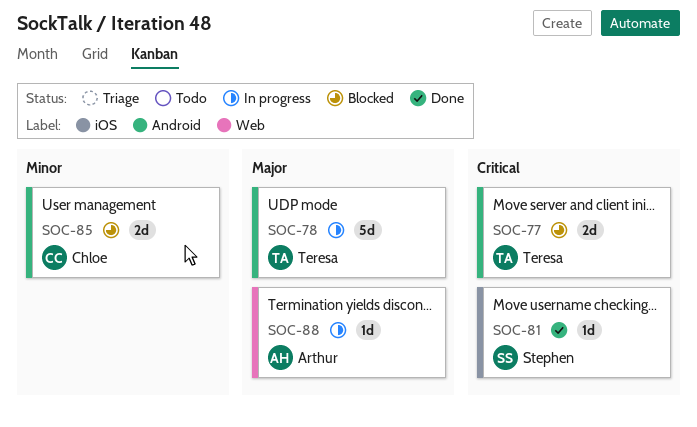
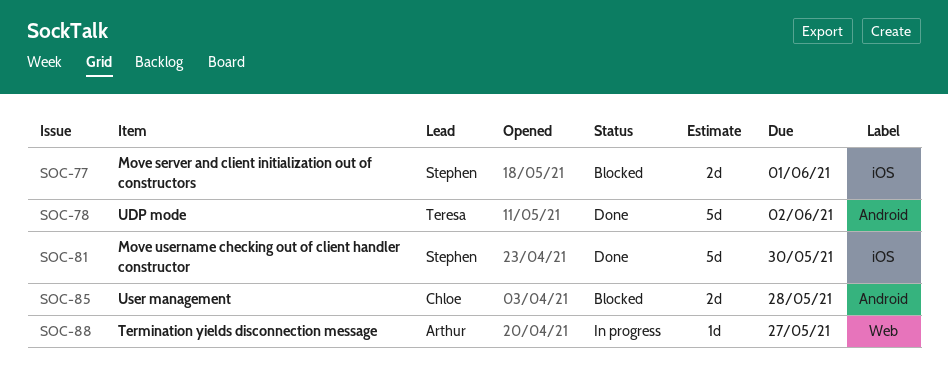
SOC-77, owner: Teresa -> Stephen
SOC-77, label: Android -> iOS
SOC-78, status: In progress -> Done
SOC-81, estimate: 1d -> 5d

